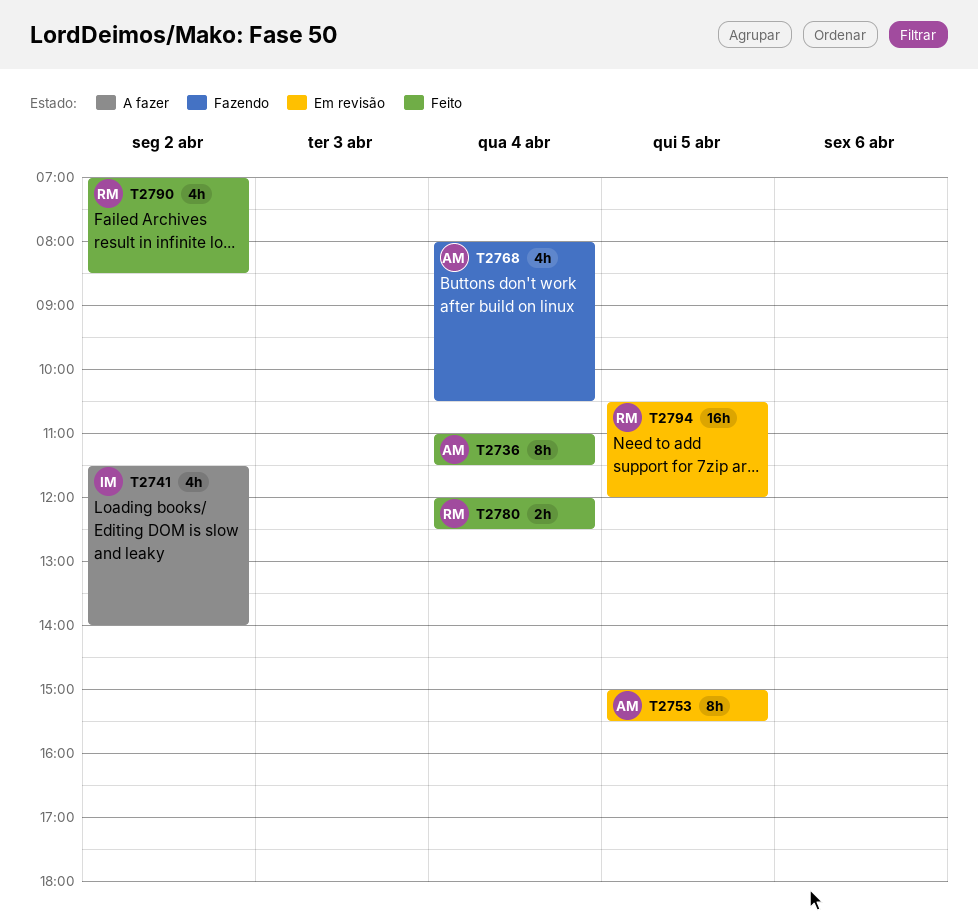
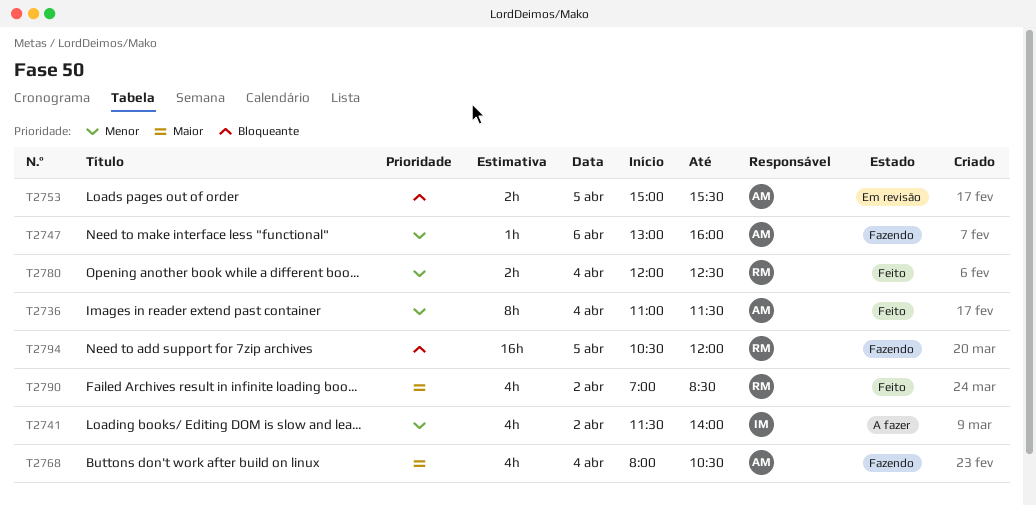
T2747: none -> present
T2753, estimate: 8h -> 2h
T2794, status: Em revisão -> Fazendo

